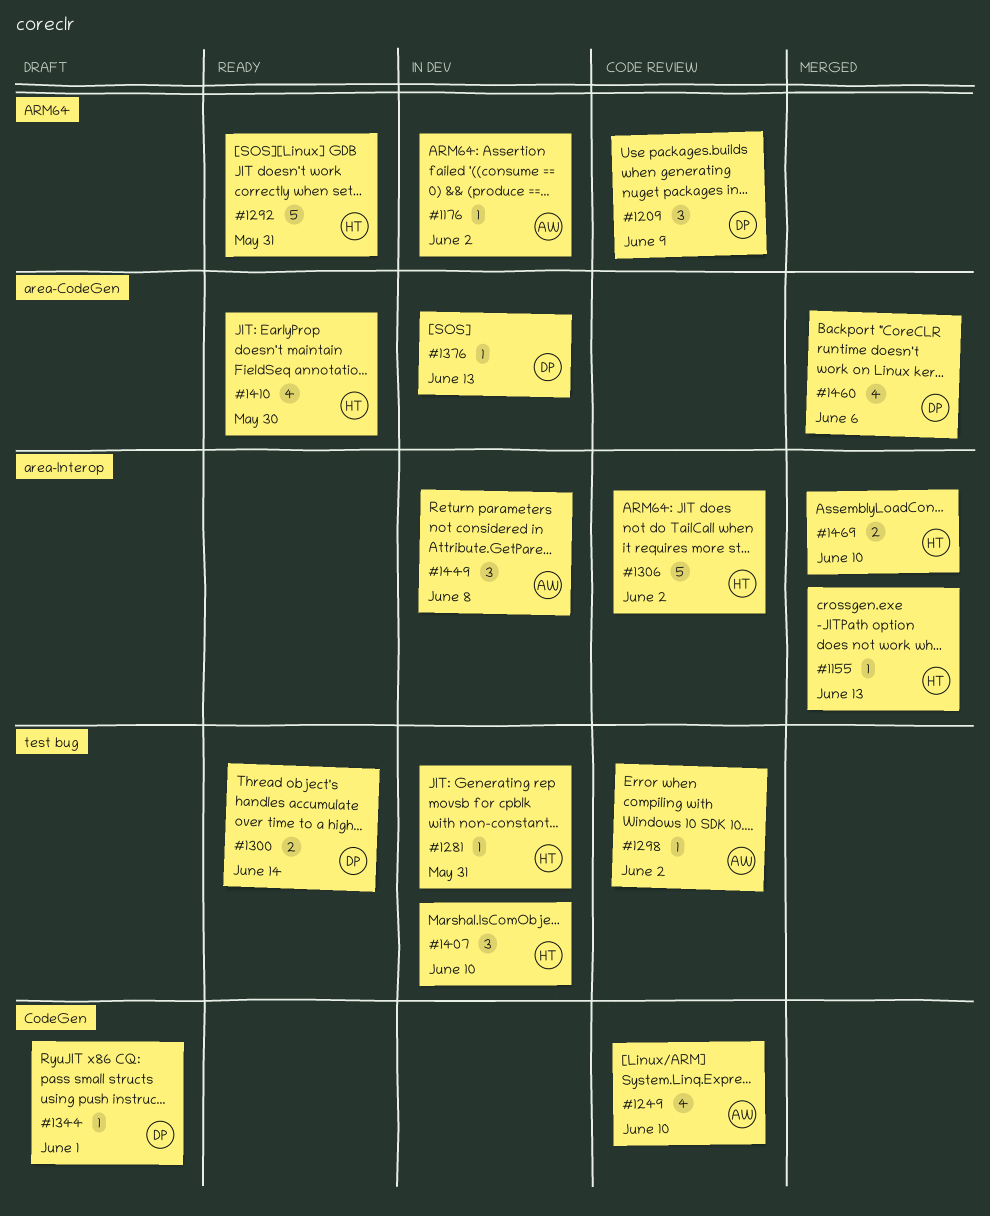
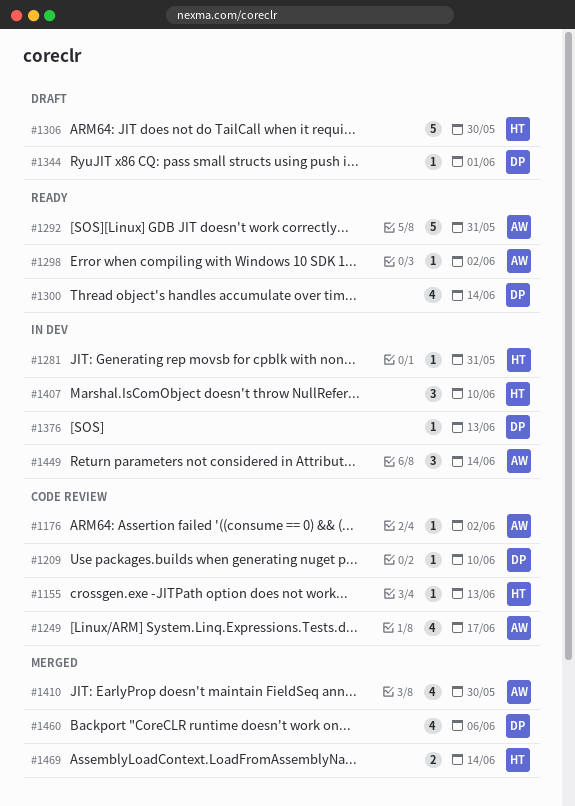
#1155, status: Merged -> Code review
#1176, status: In dev -> Code review
#1209, estimate: 3 -> 1
#1209, due: Jun 9 -> Jun 10
#1249, due: Jun 10 -> Jun 17
#1292, owner: HT -> AW
#1298, status: Code review -> Ready
#1300, estimate: 2 -> 4
#1306, status: Code review -> Draft
#1306, due: Jun 2 -> May 30
#1410, status: Ready -> Merged
#1410, owner: HT -> AW
#1449, due: Jun 8 -> Jun 14
#1469, due: Jun 10 -> Jun 14

